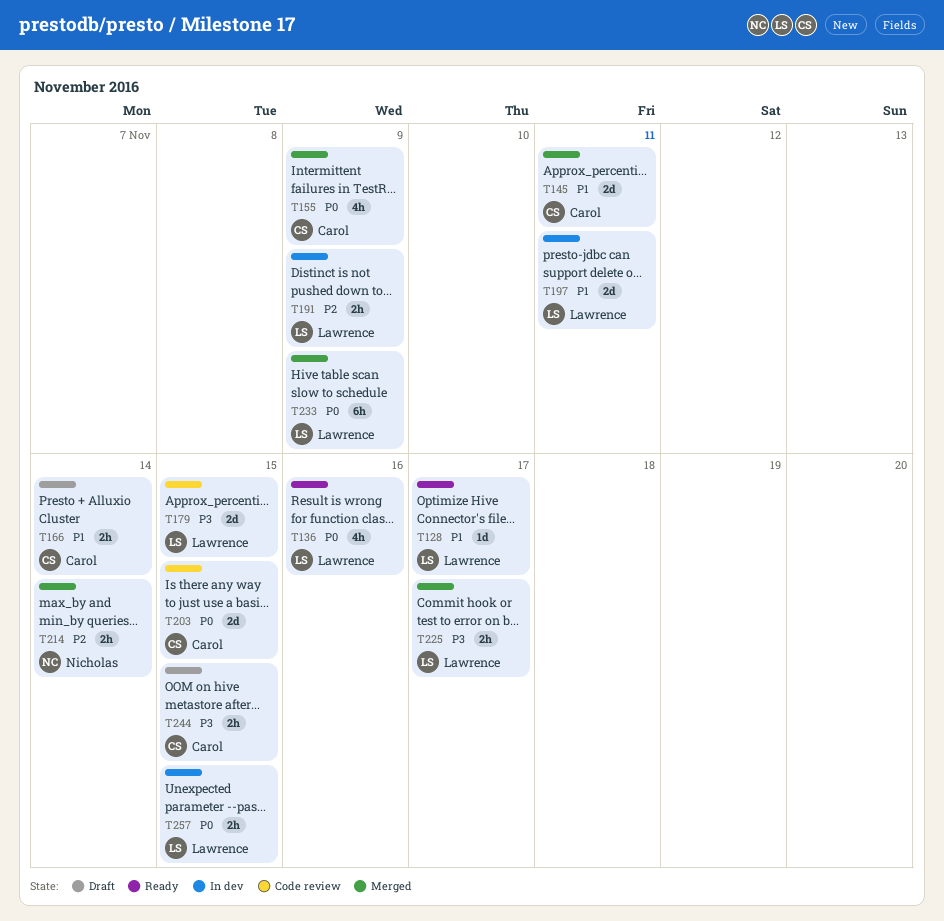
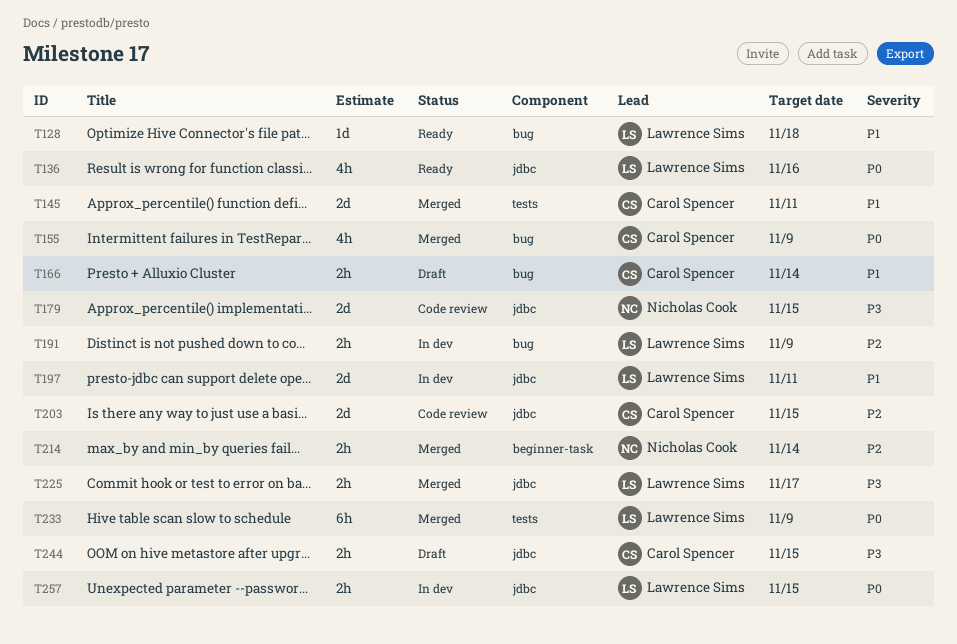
T128, due: Nov 17 -> Nov 18
T179, owner: Lawrence Sims -> Nicholas Cook
T203, priority: P0 -> P2

